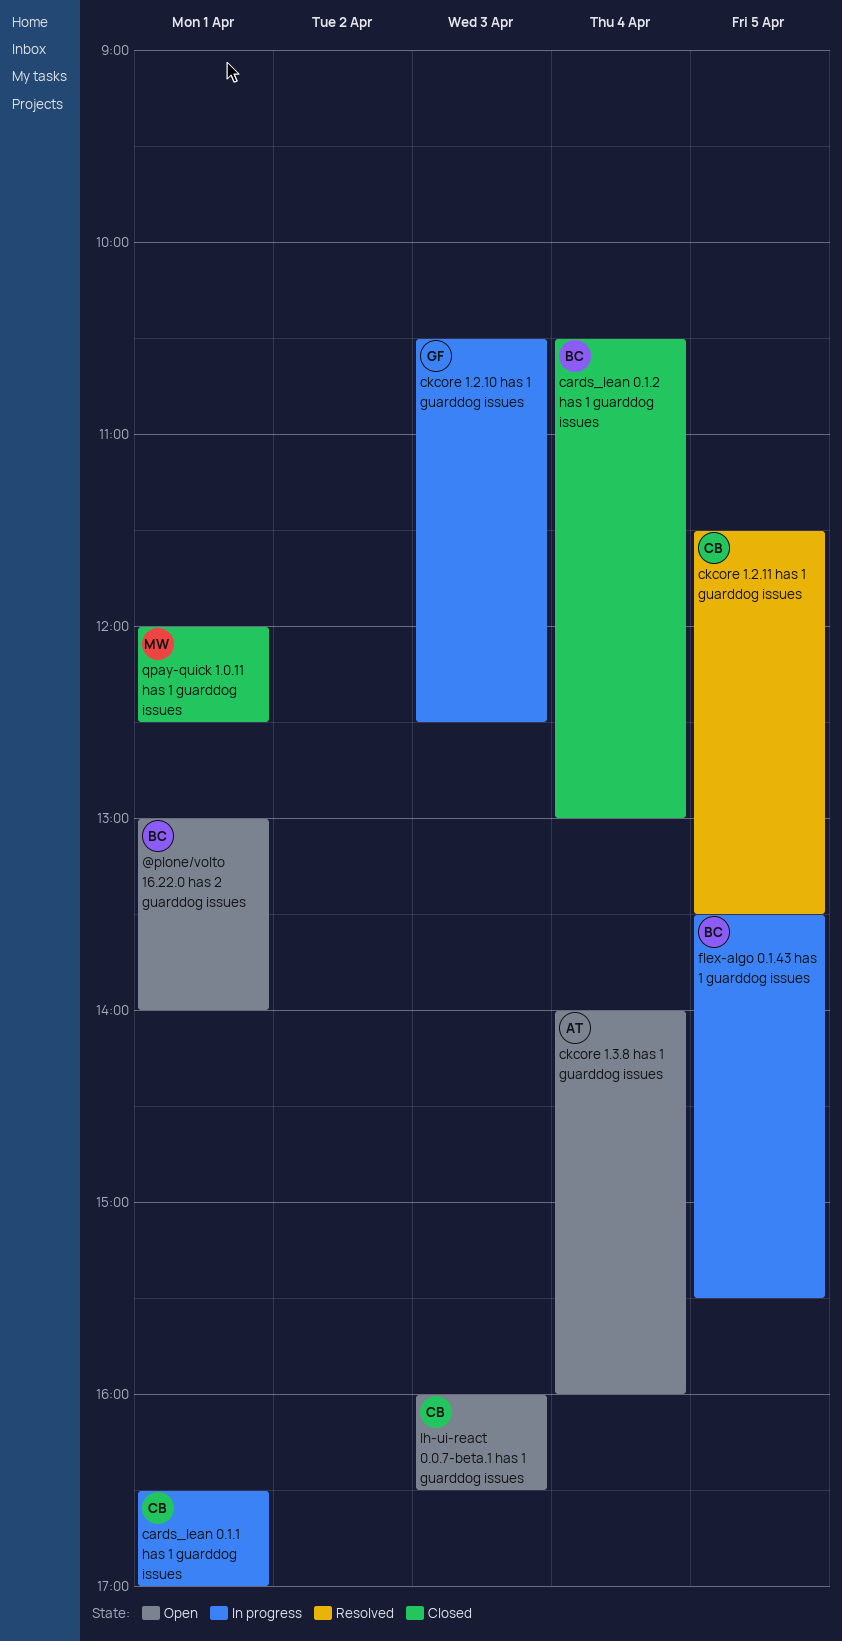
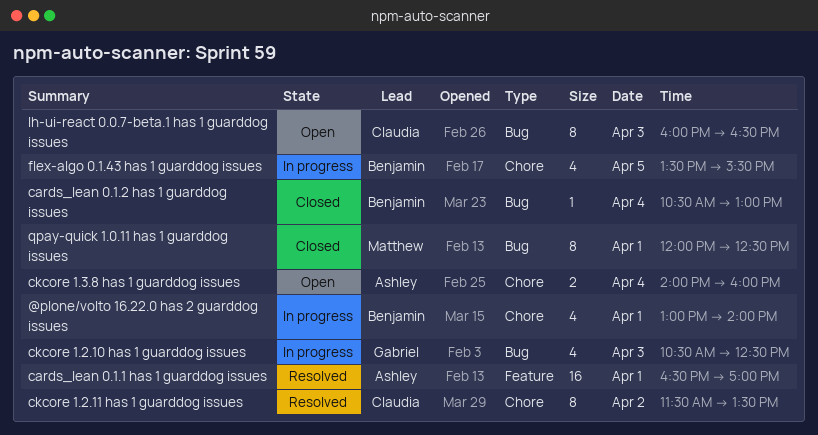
@plone/volto 16.22.0 has 2 guarddog issues, status: Open -> In progress
cards_lean 0.1.1 has 1 guarddog issues, status: In progress -> Resolved
cards_lean 0.1.1 has 1 guarddog issues, owner: Claudia -> Ashley
ckcore 1.2.11 has 1 guarddog issues, day: Apr 5 -> Apr 2

